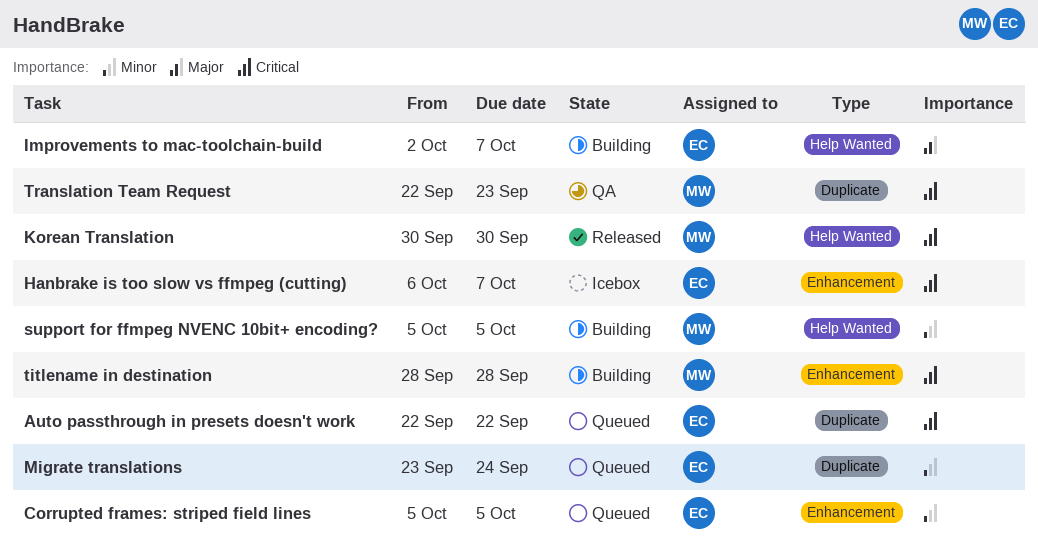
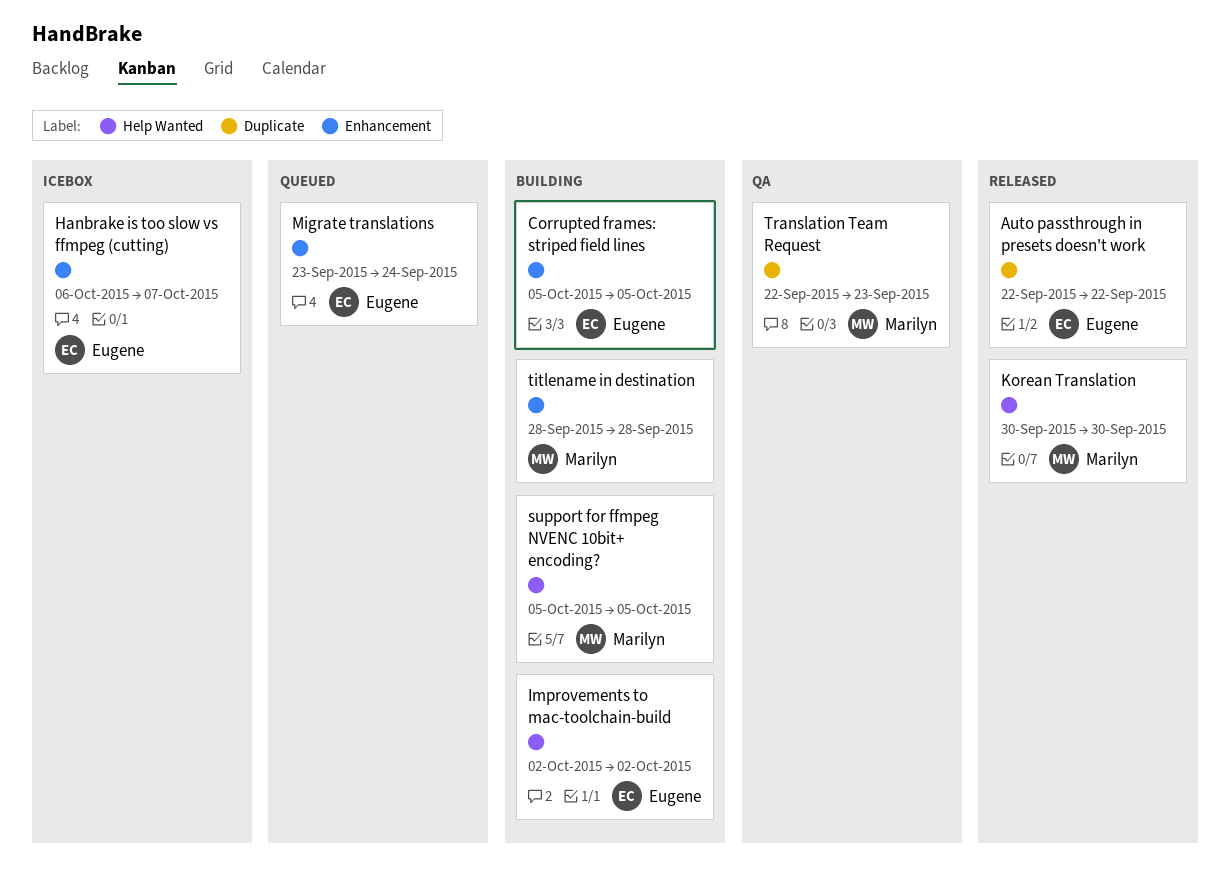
Auto passthrough in presets doesn't work, status: Queued -> Released
Corrupted frames: striped field lines, status: Queued -> Building
Improvements to mac-toolchain-build, due: Oct 7 -> Oct 2
Migrate translations, label: Duplicate -> Enhancement

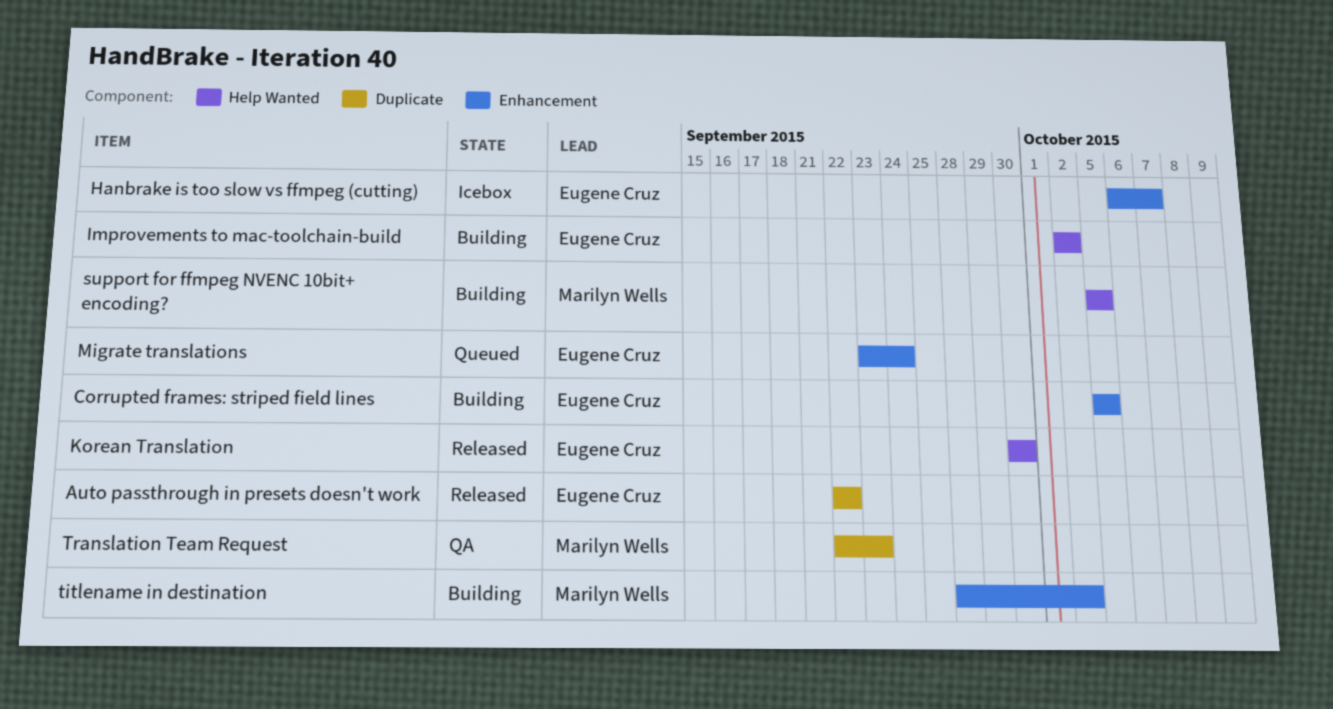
Korean Translation, owner: Marilyn Wells -> Eugene Cruz
titlename in destination, due: Sep 28 -> Oct 2

